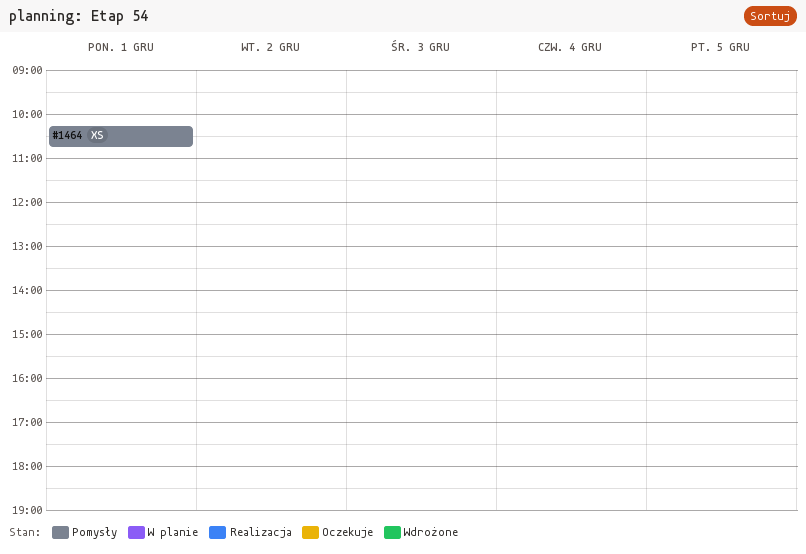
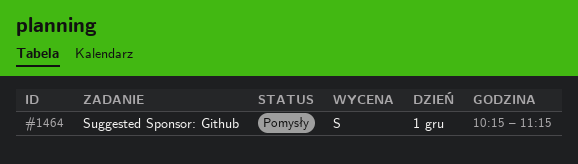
#1464, estimate: XS -> S
#1464, ends: 10:45 -> 11:15

